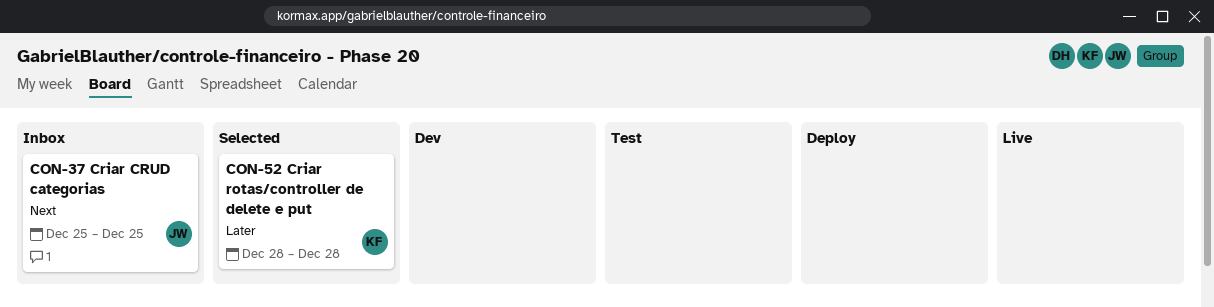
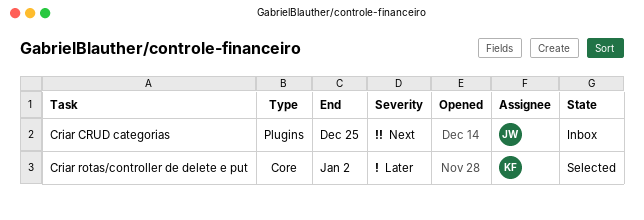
Criar rotas/controller de delete e put, due: Dec 28 -> Jan 2

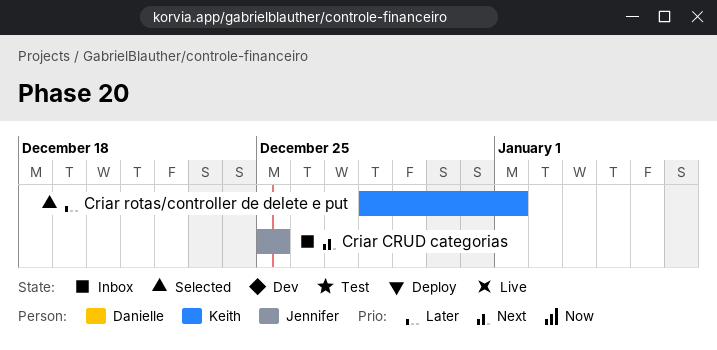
Criar rotas/controller de delete e put, due: Jan 2 -> Jan 1

